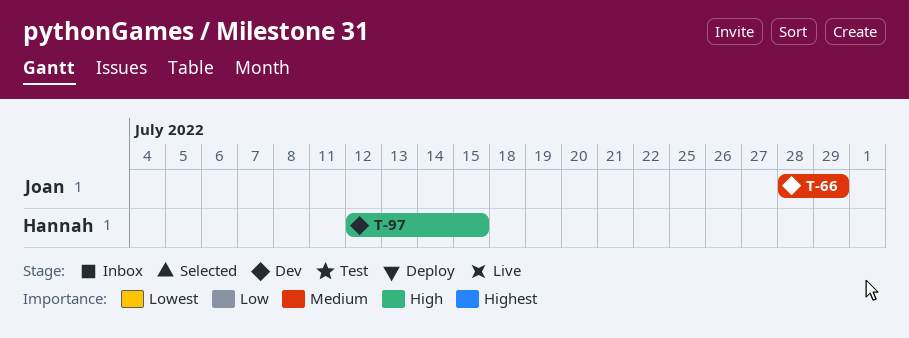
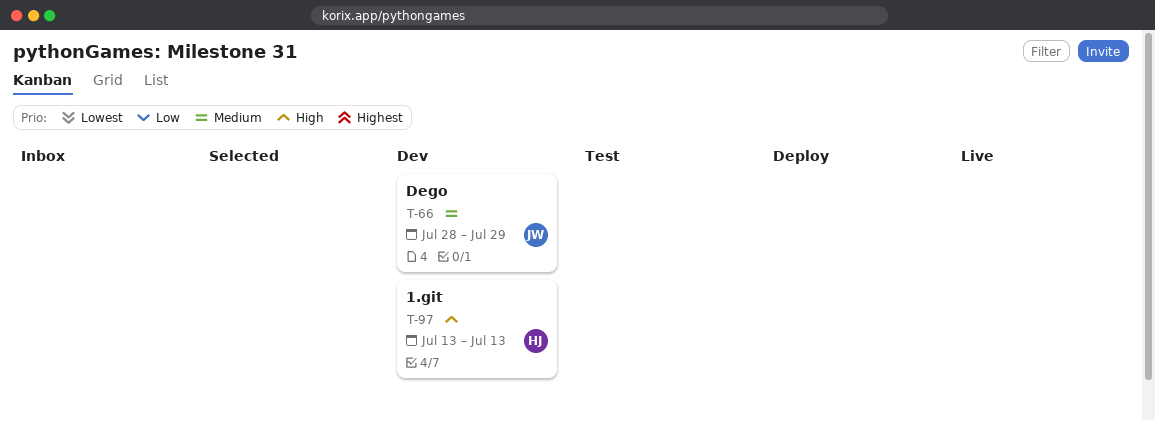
T-97, start: Jul 12 -> Jul 13
T-97, due: Jul 15 -> Jul 13

